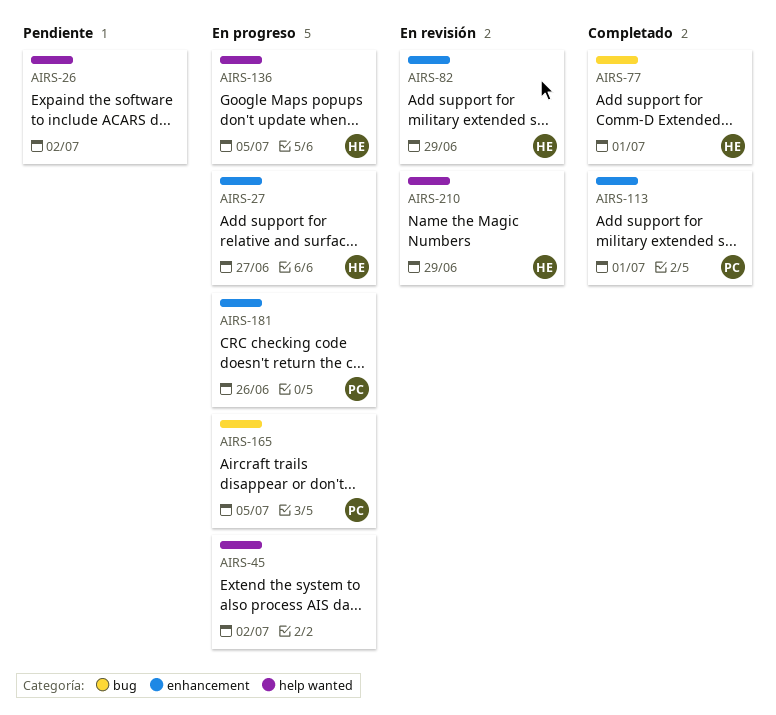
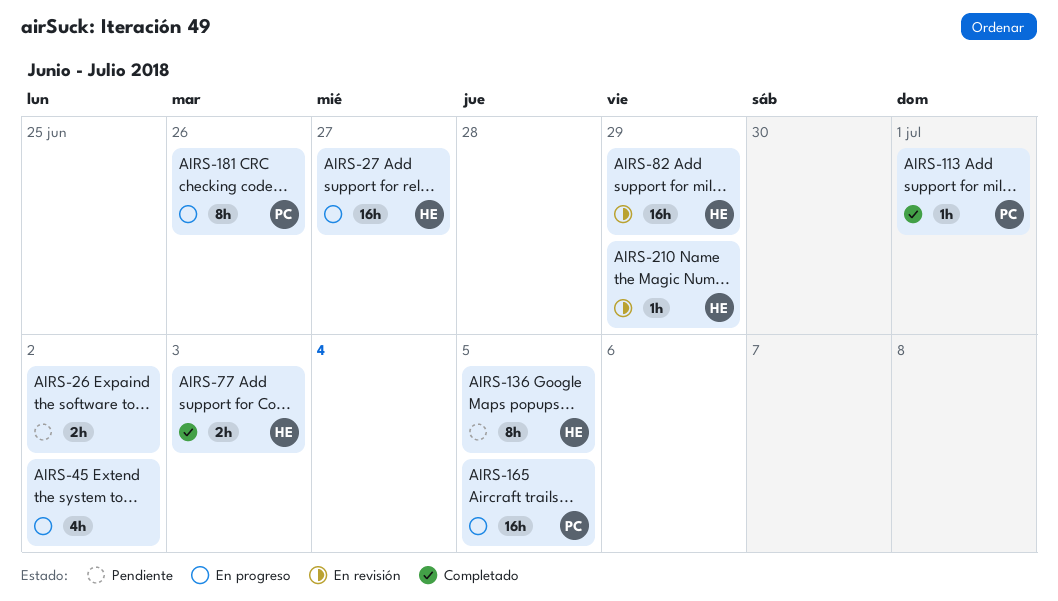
AIRS-77, due: Jul 1 -> Jul 3
AIRS-136, status: En progreso -> Pendiente

